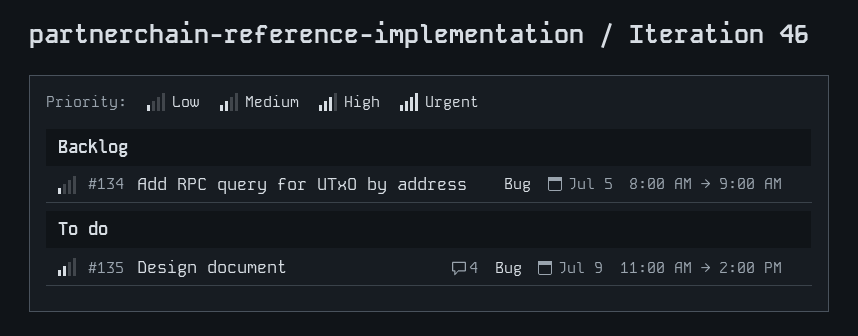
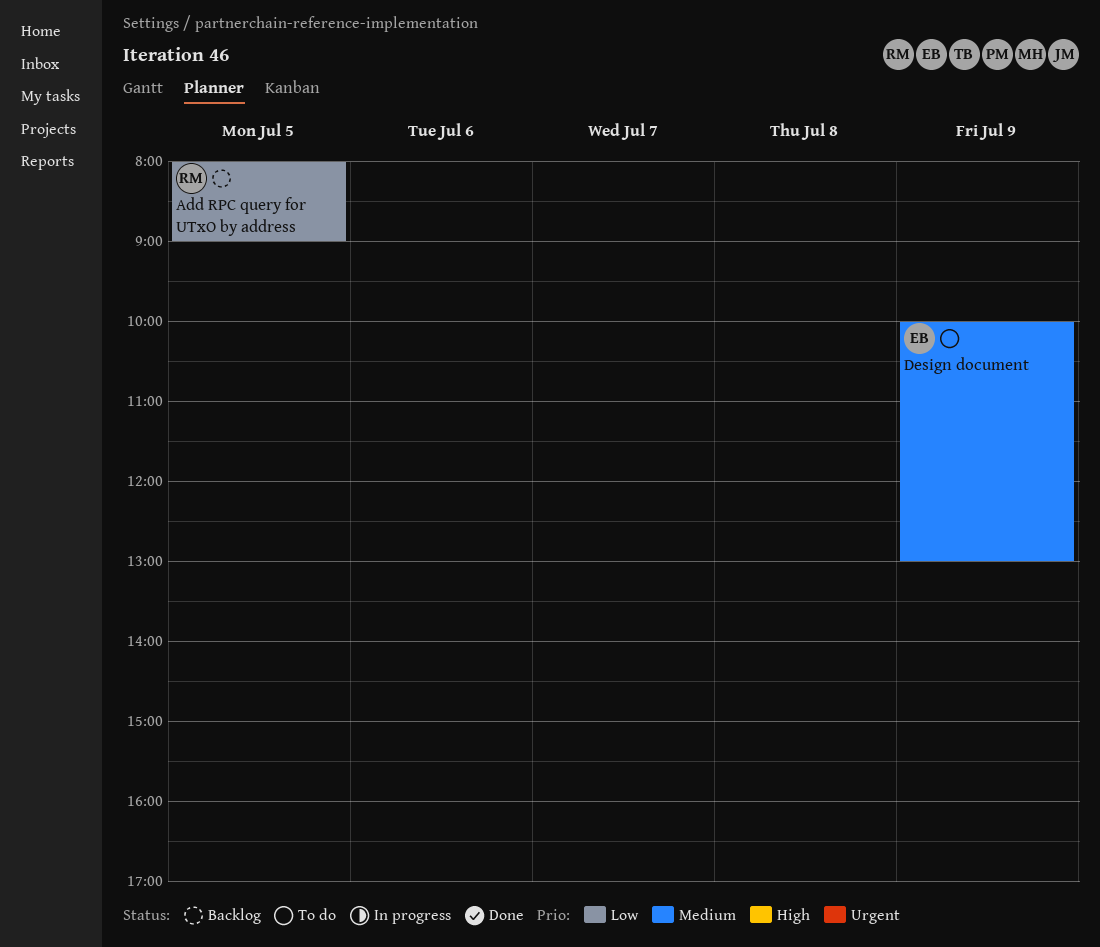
Design document, begins: 11:00 -> 10:00
Design document, ends: 14:00 -> 13:00

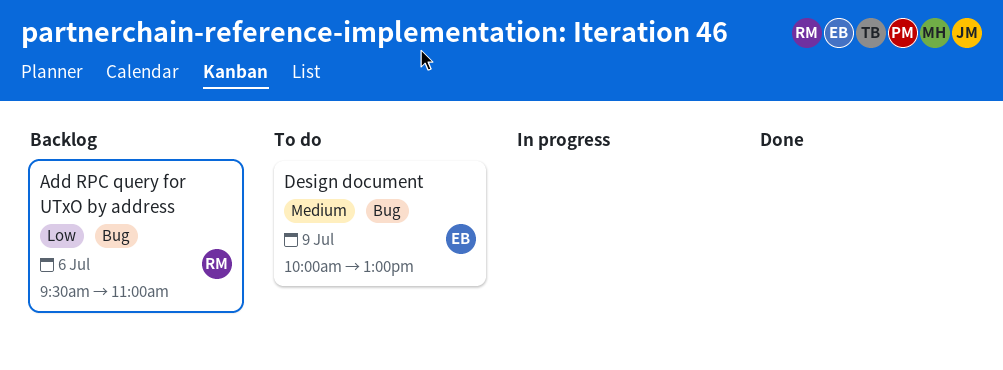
Add RPC query for UTxO by address, day: Jul 5 -> Jul 6
Add RPC query for UTxO by address, begins: 08:00 -> 09:30
Add RPC query for UTxO by address, ends: 09:00 -> 11:00

